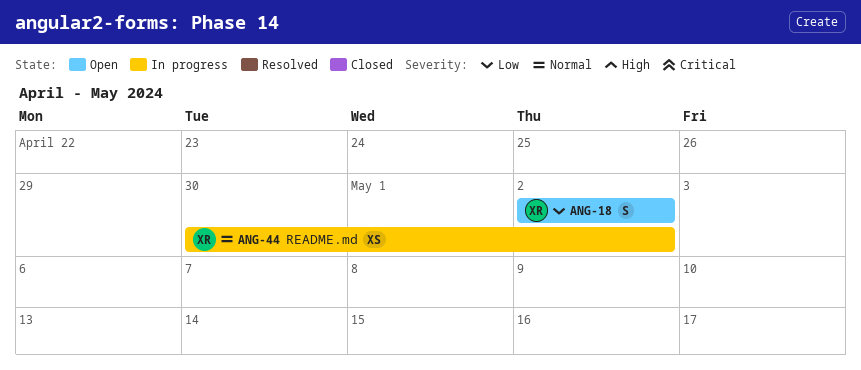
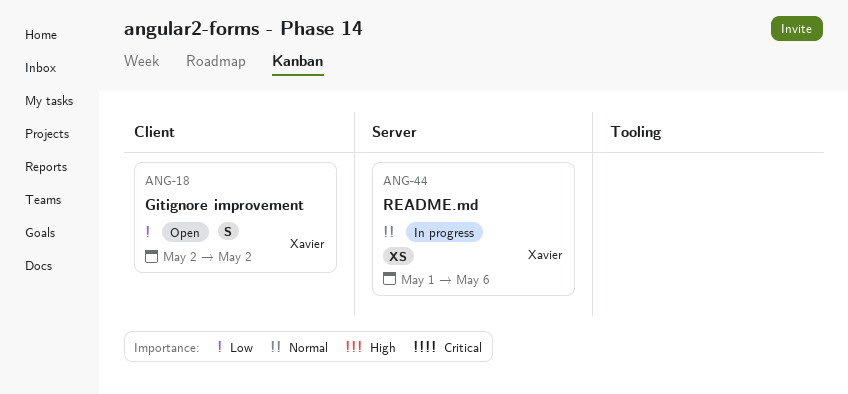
ANG-44, start: Apr 30 -> May 1
ANG-44, due: May 2 -> May 6

